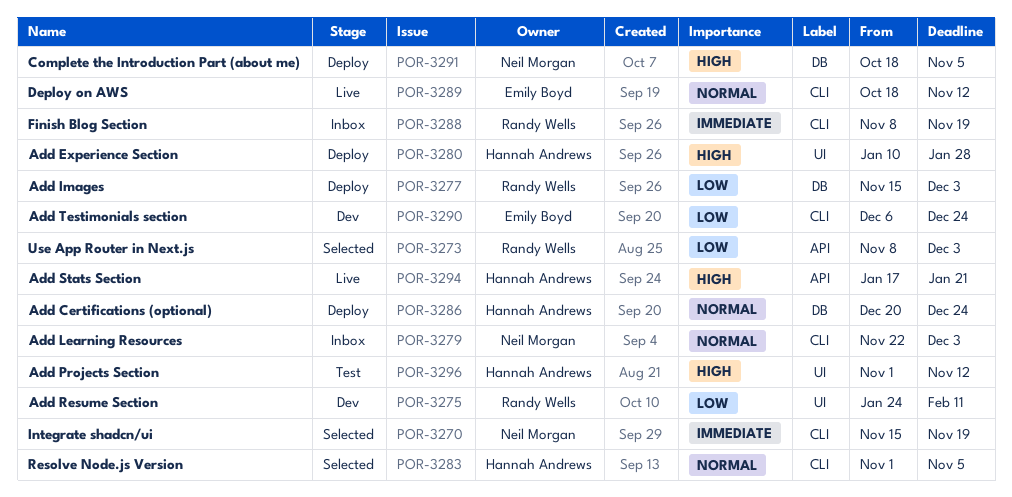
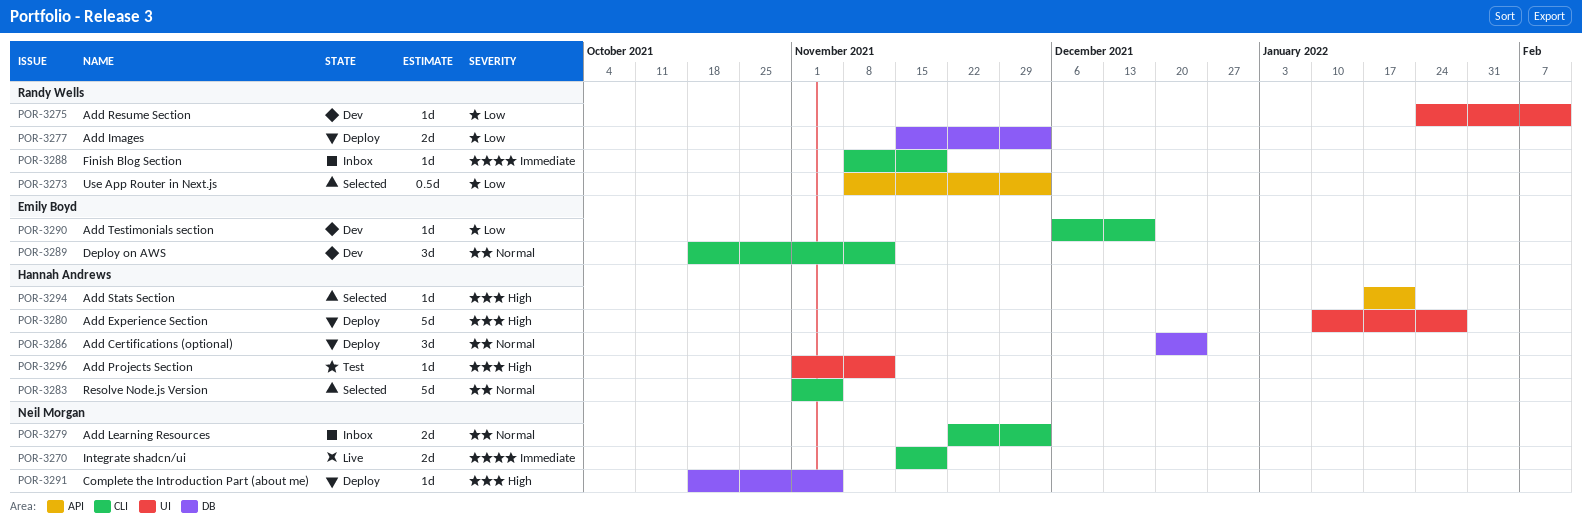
POR-3270, status: Selected -> Live
POR-3289, status: Live -> Dev
POR-3290, due: Dec 24 -> Dec 17
POR-3294, status: Live -> Selected

